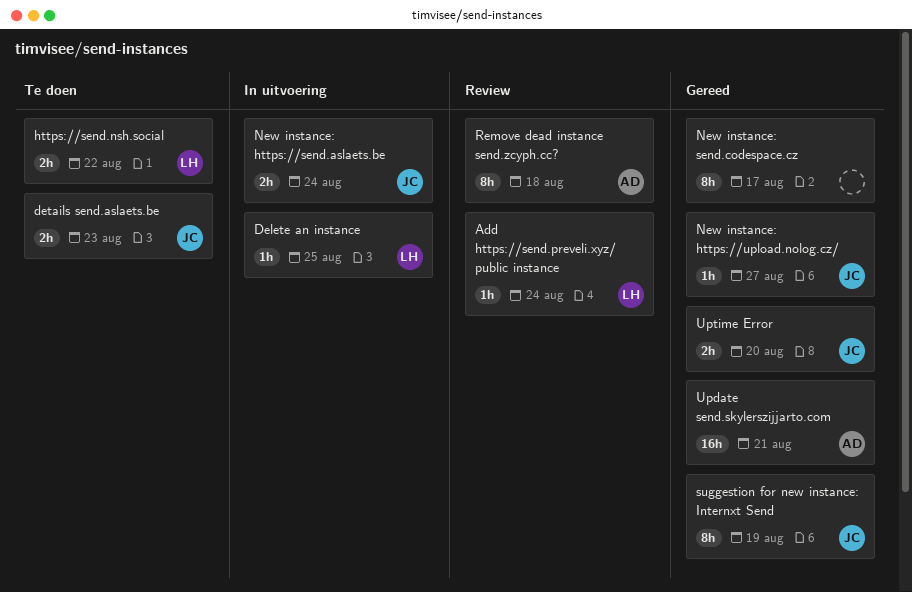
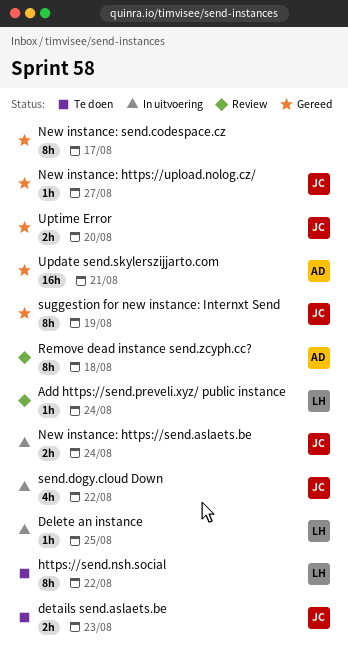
https://send.nsh.social, estimate: 2h -> 8h
send.dogy.cloud Down: none -> present

